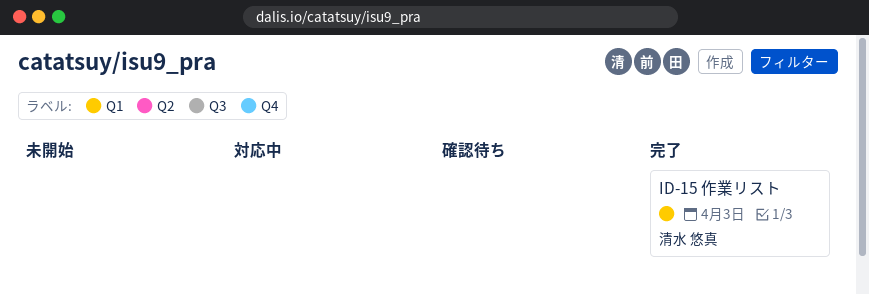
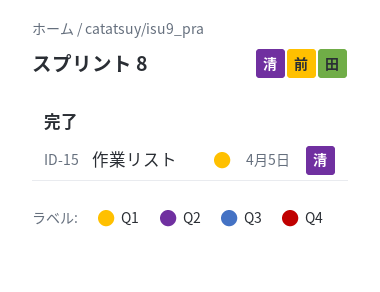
ID-15, due: Apr 3 -> Apr 5

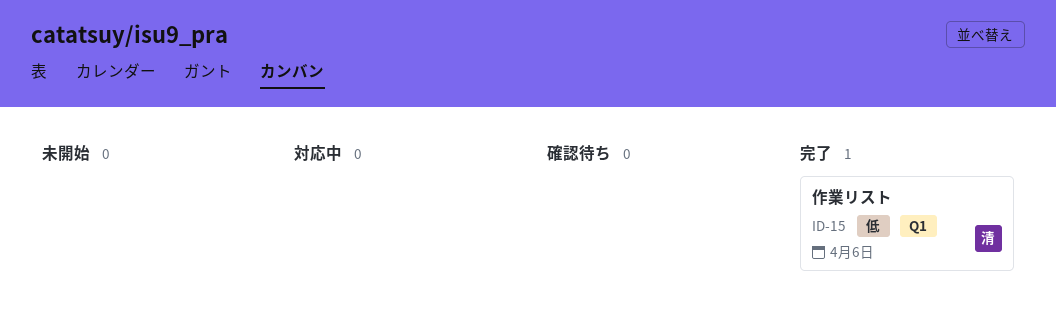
ID-15, due: Apr 5 -> Apr 6

